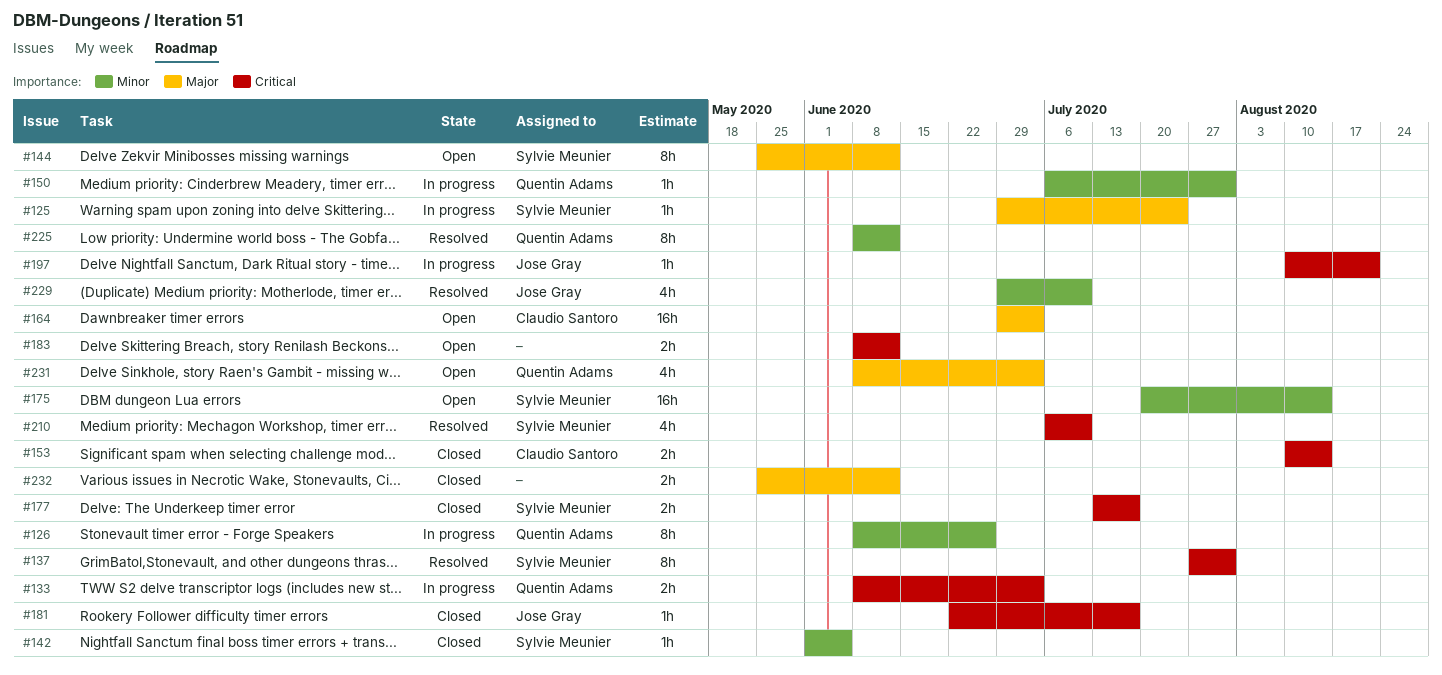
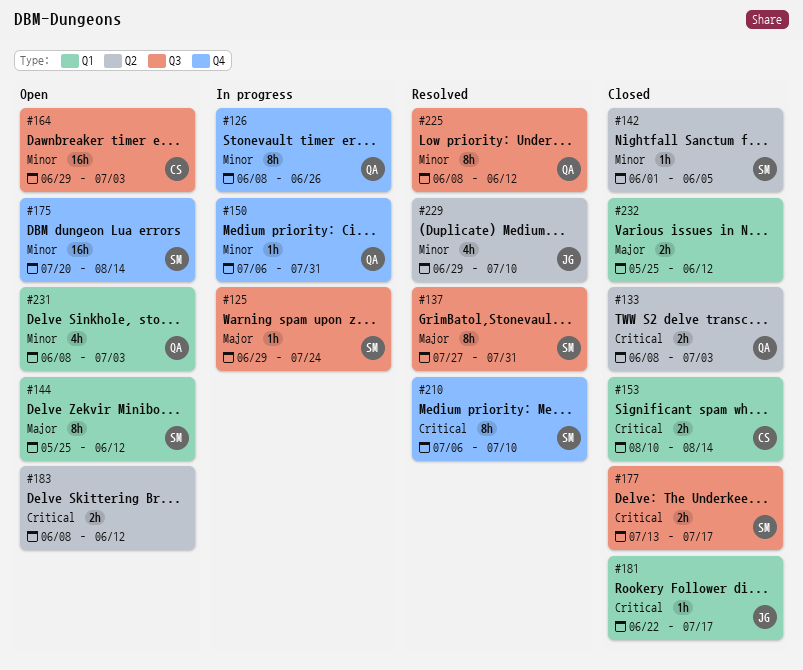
#133, status: In progress -> Closed
#137, priority: Critical -> Major
#164, priority: Major -> Minor
#197: present -> none
#210, estimate: 4h -> 8h
#231, priority: Major -> Minor

